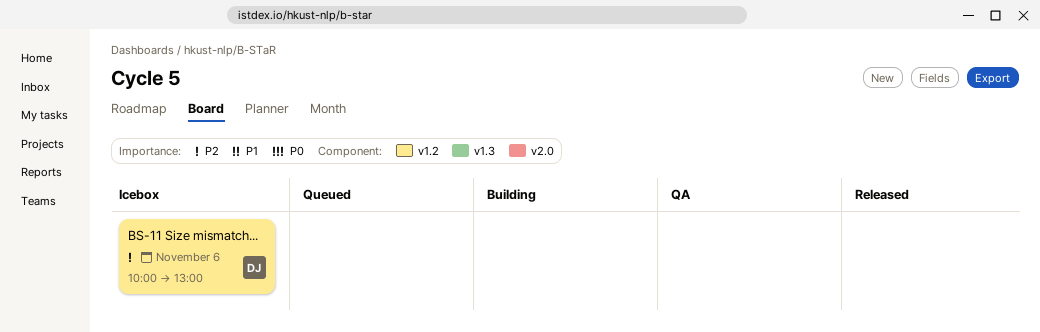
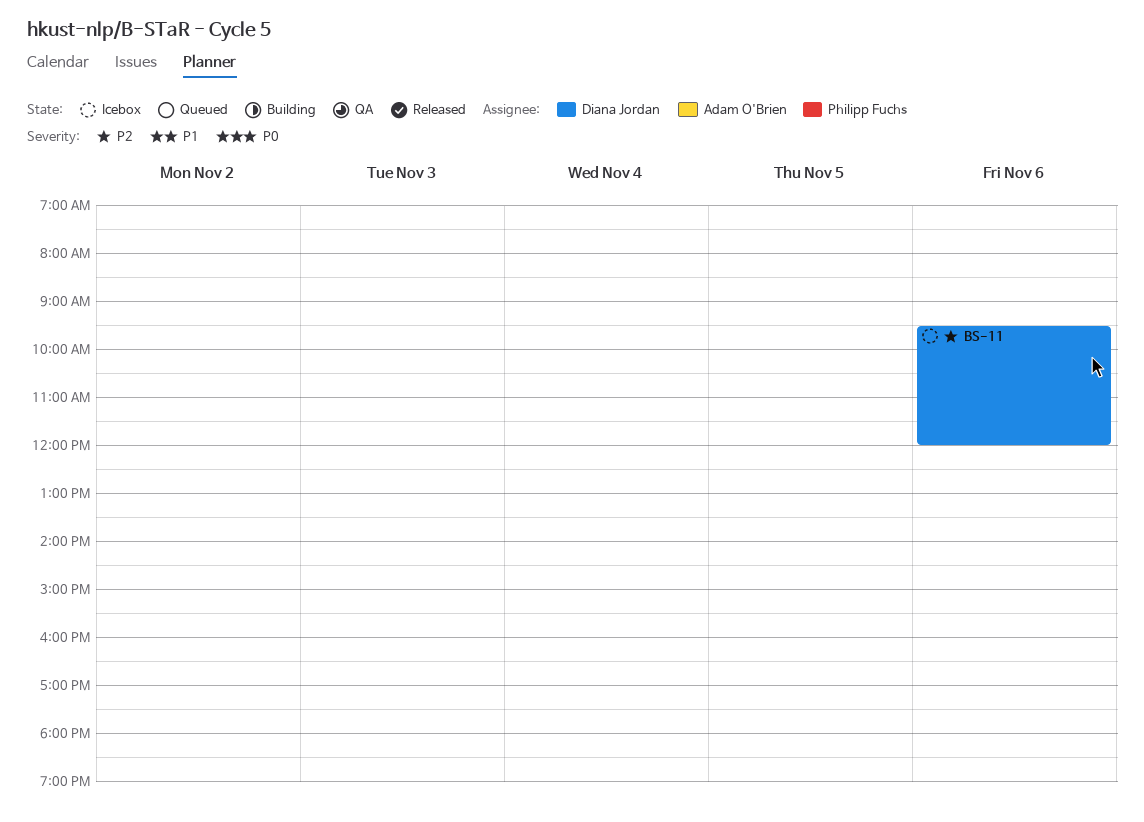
BS-11, begins: 10:00 -> 09:30
BS-11, ends: 13:00 -> 12:00

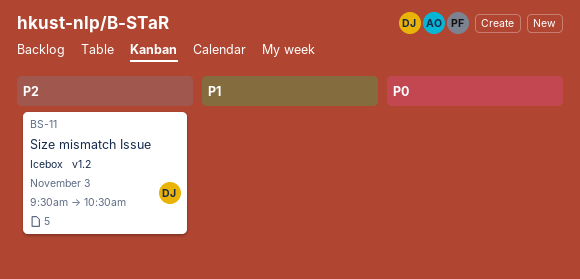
BS-11, day: Nov 6 -> Nov 3
BS-11, ends: 12:00 -> 10:30

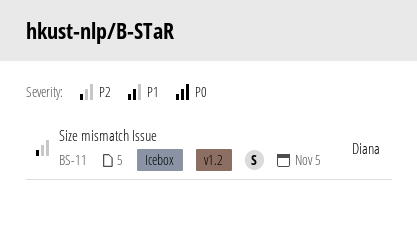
BS-11, day: Nov 3 -> Nov 5

